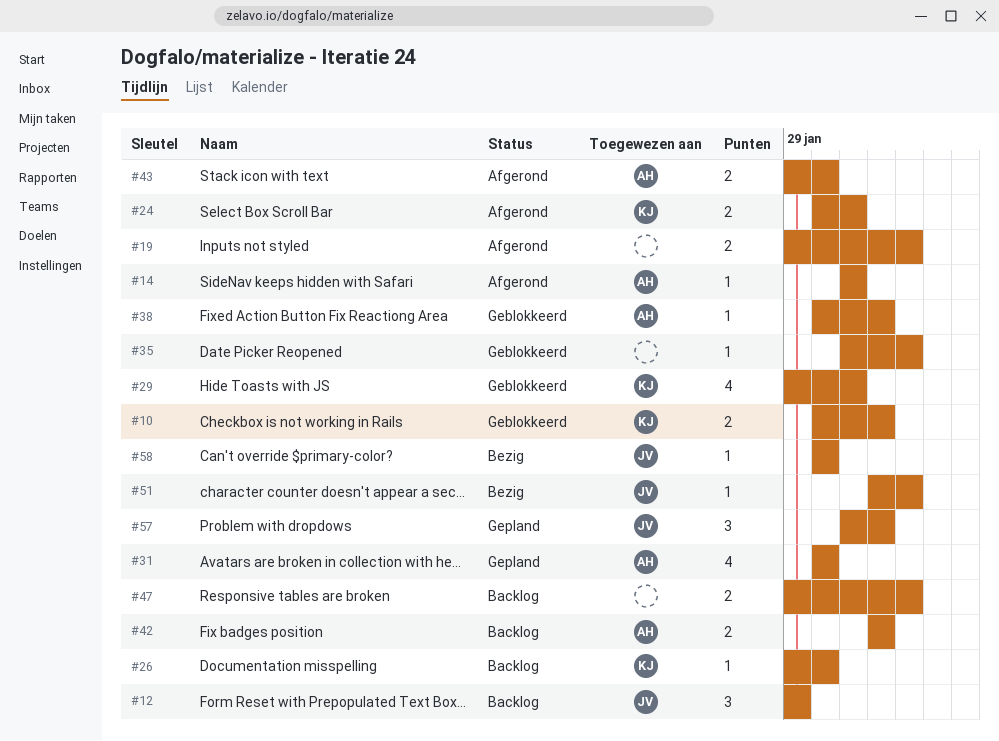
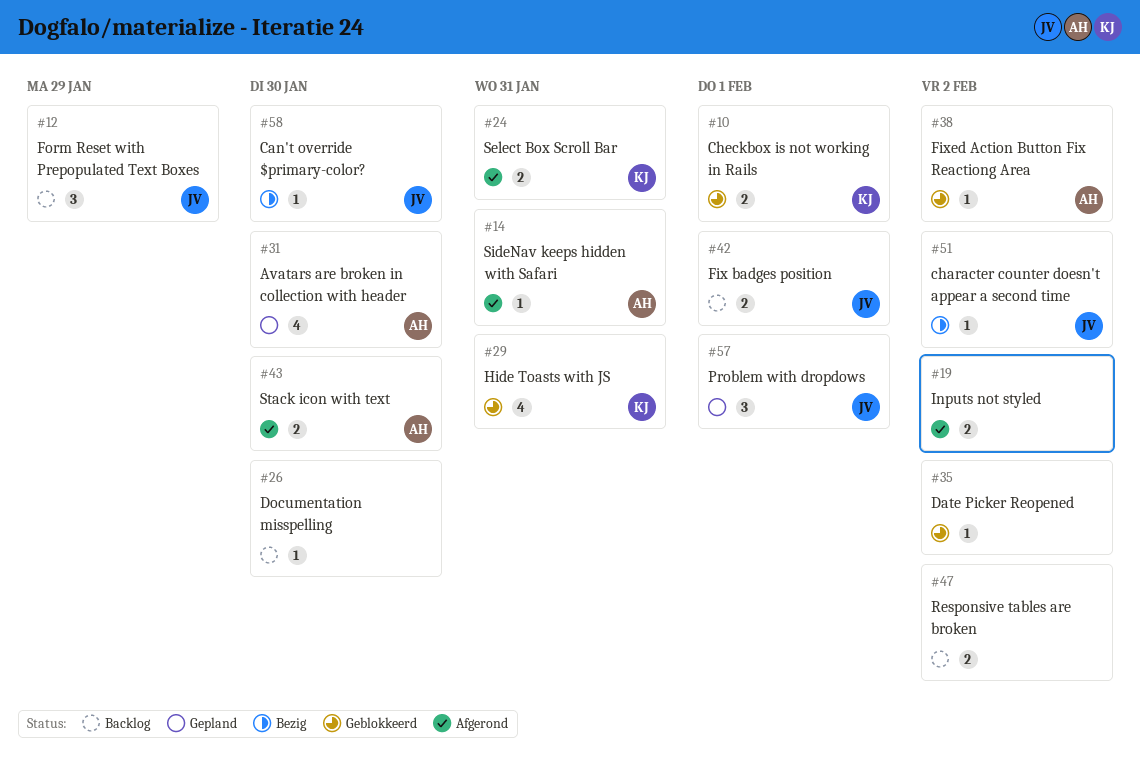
#26, owner: KJ -> none
#38, due: Feb 1 -> Feb 2
#42, owner: AH -> JV

